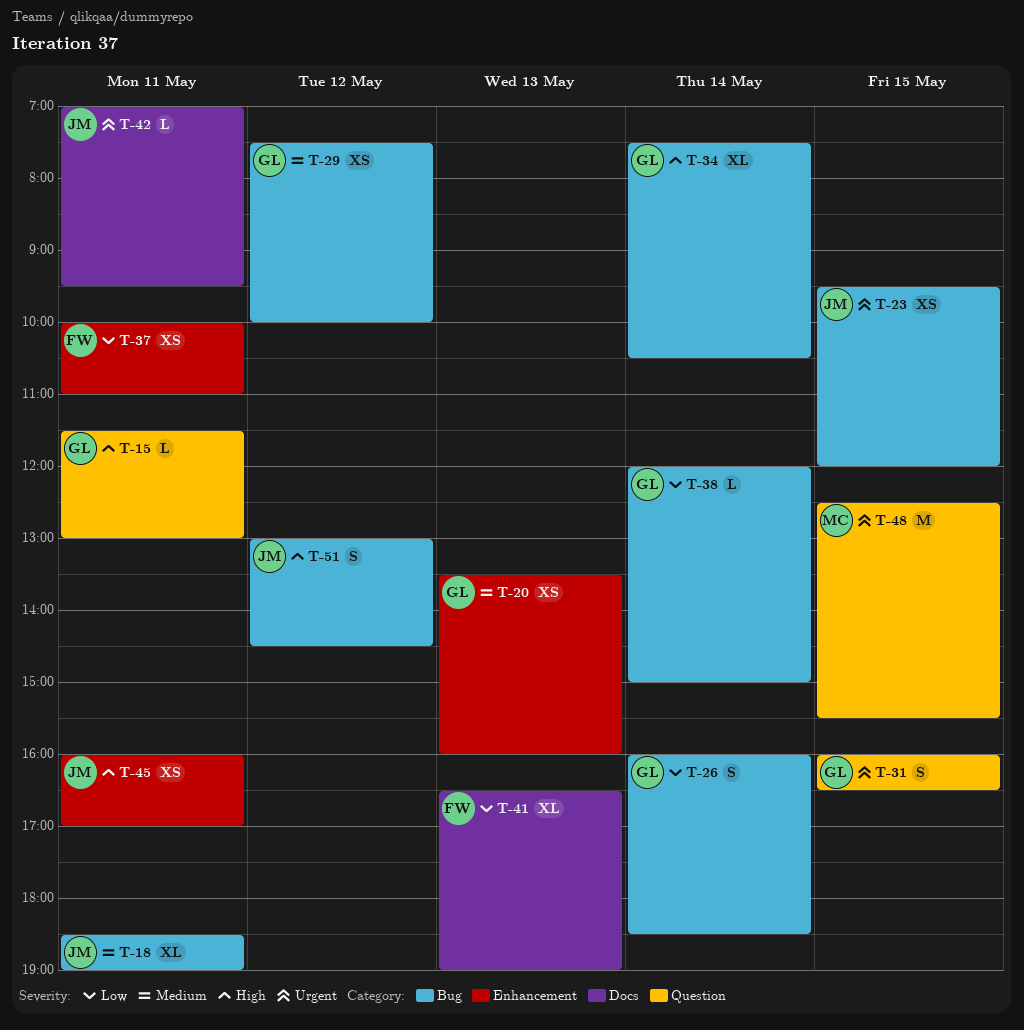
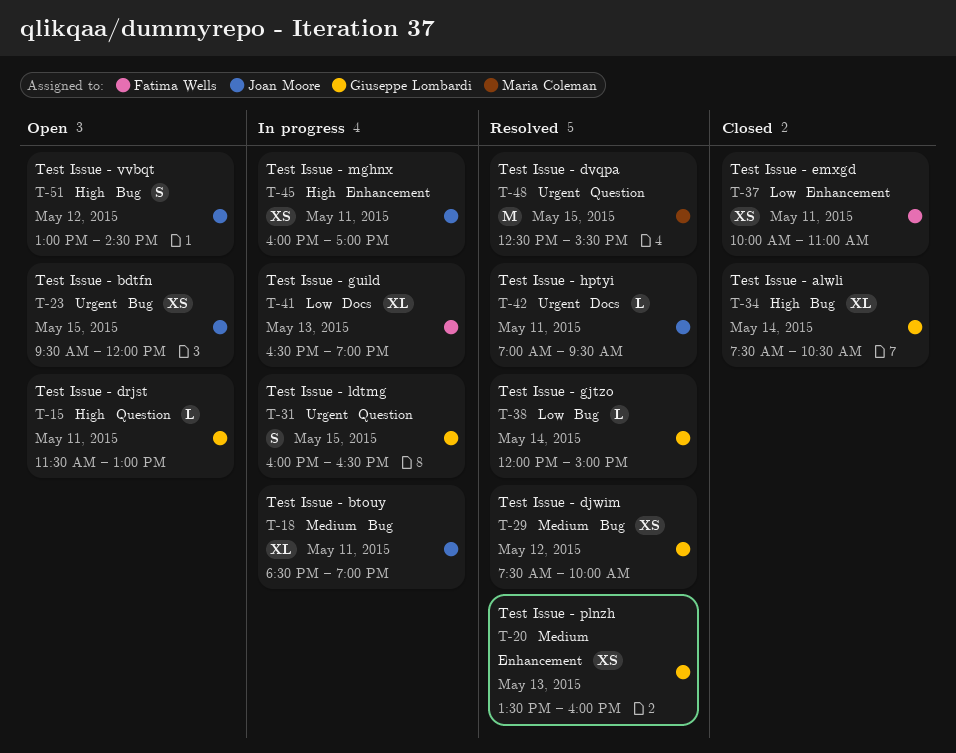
T-26: present -> none

